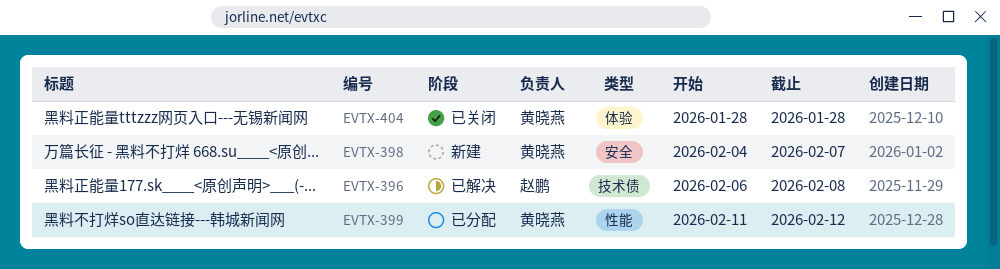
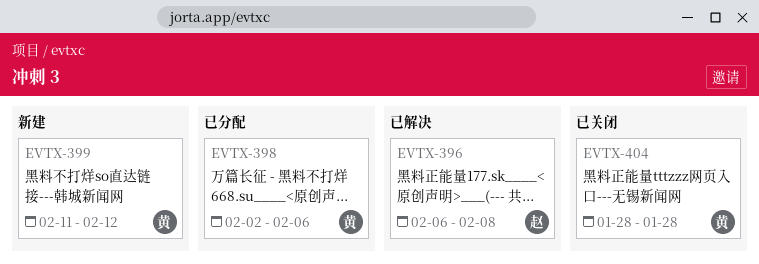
EVTX-398, status: 新建 -> 已分配
EVTX-398, start: Feb 4 -> Feb 2
EVTX-398, due: Feb 7 -> Feb 6
EVTX-399, status: 已分配 -> 新建

